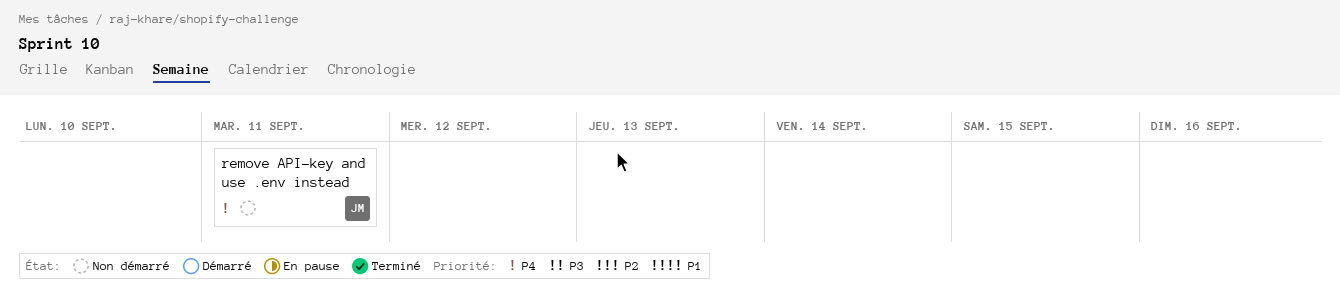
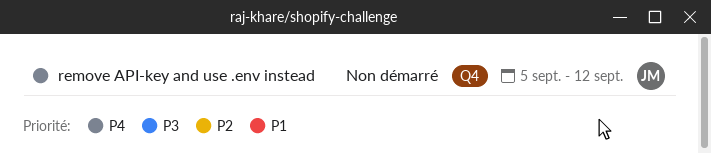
remove API-key and use .env instead, due: Sep 11 -> Sep 12

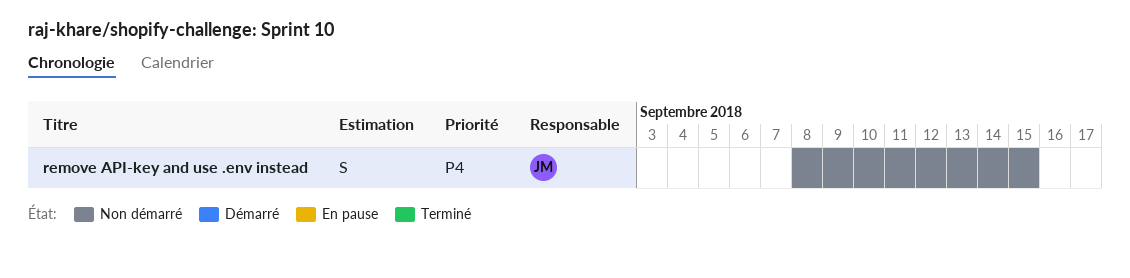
remove API-key and use .env instead, start: Sep 5 -> Sep 8
remove API-key and use .env instead, due: Sep 12 -> Sep 15

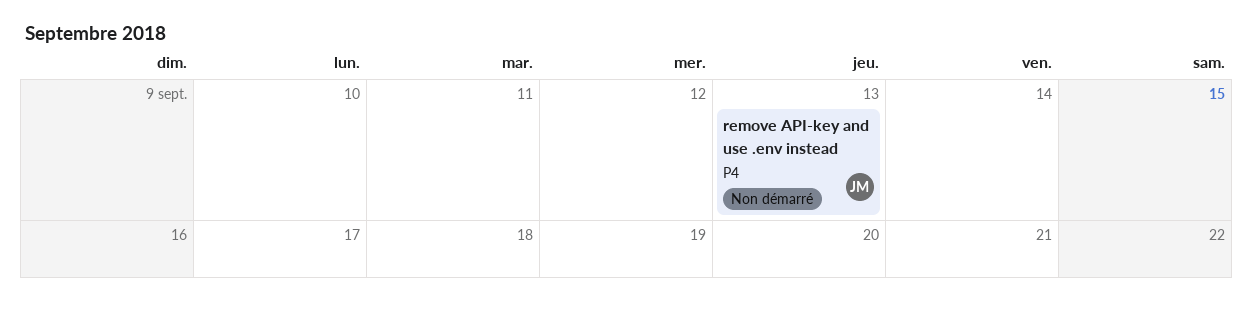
remove API-key and use .env instead, due: Sep 15 -> Sep 13

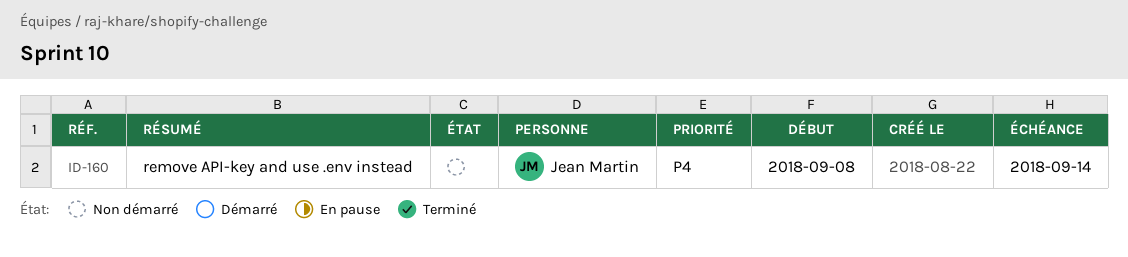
remove API-key and use .env instead, due: Sep 13 -> Sep 14

